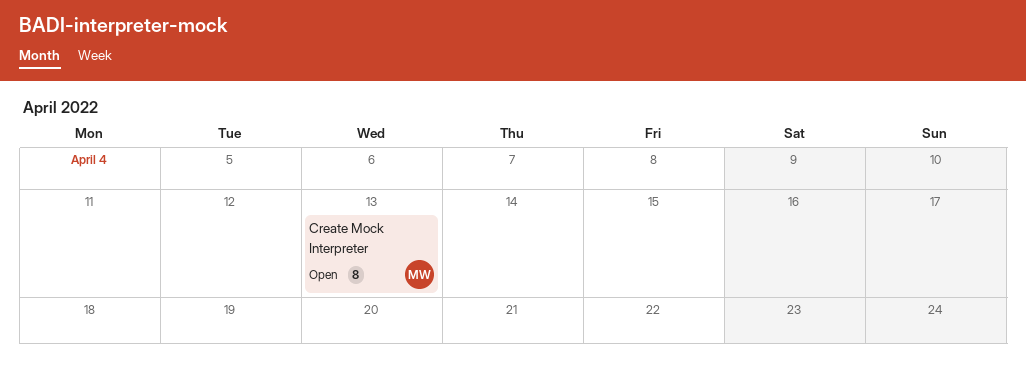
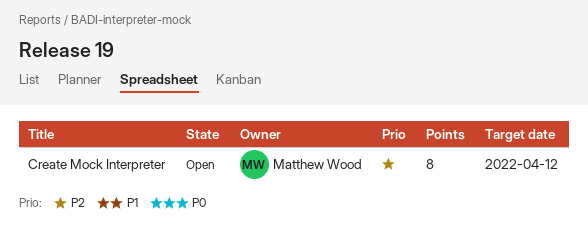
Create Mock Interpreter, due: Apr 13 -> Apr 12

